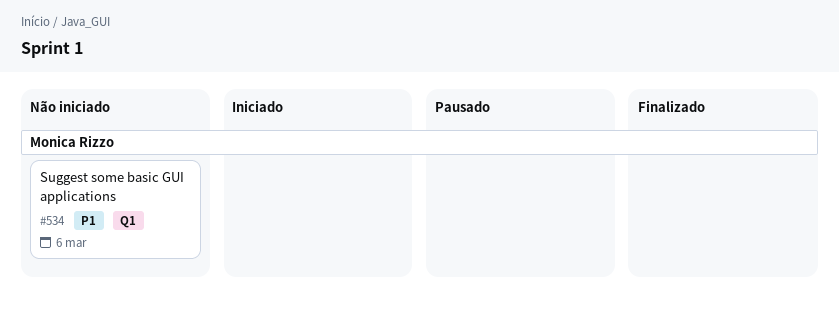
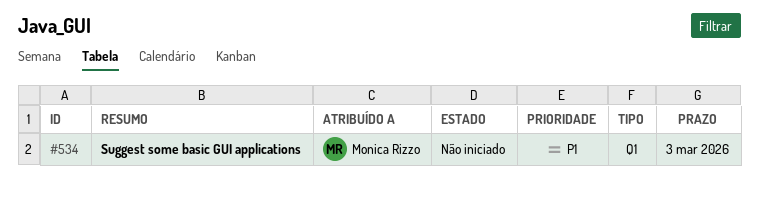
#534, due: Mar 6 -> Mar 3

